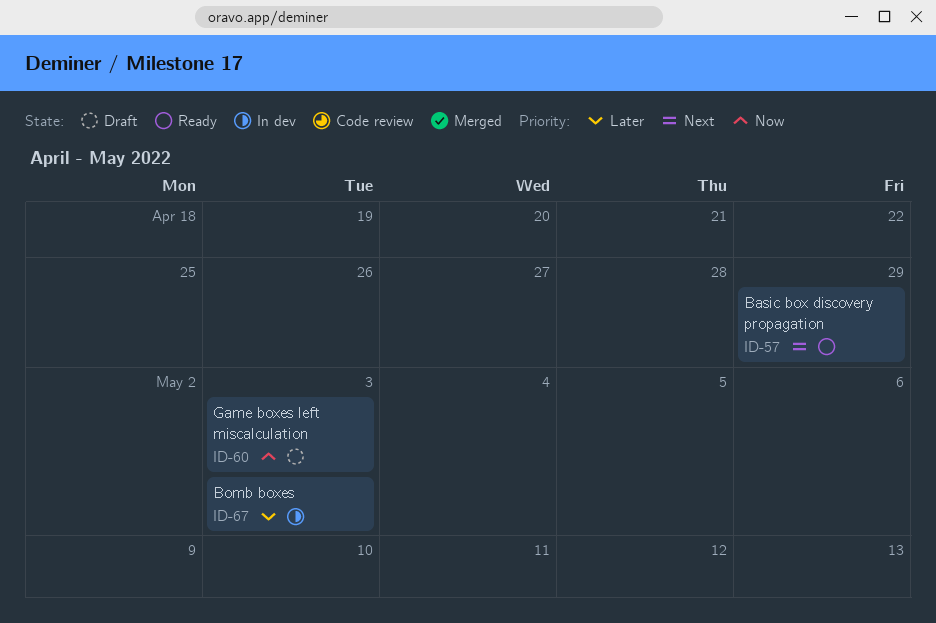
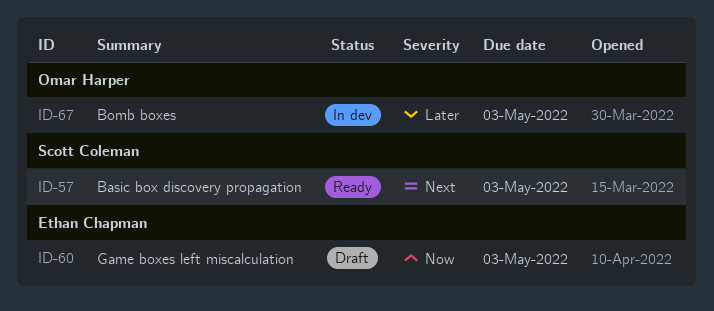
ID-57, due: Apr 29 -> May 3

